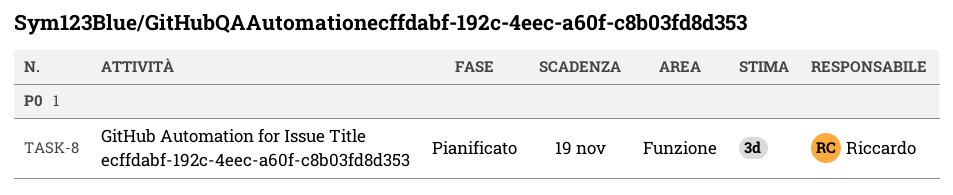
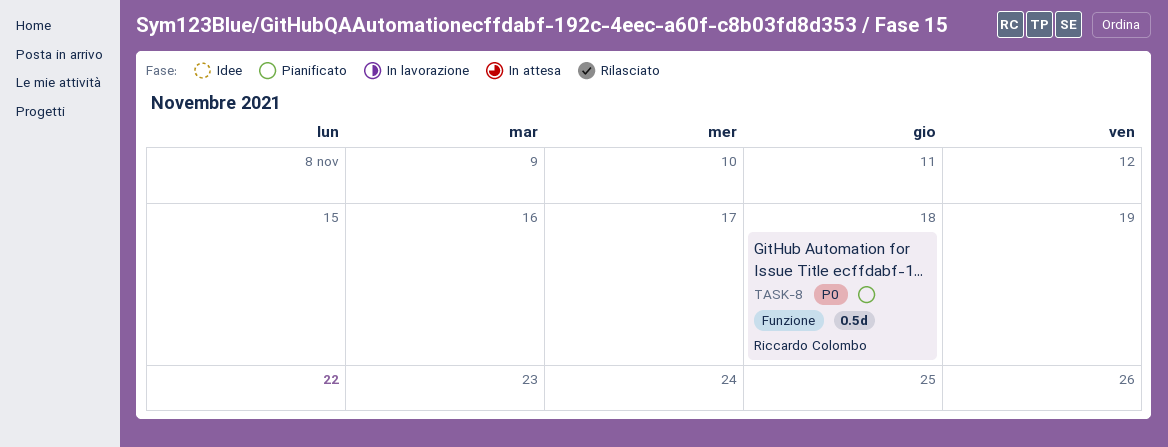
TASK-8, estimate: 3d -> 0.5d
TASK-8, due: Nov 19 -> Nov 18

